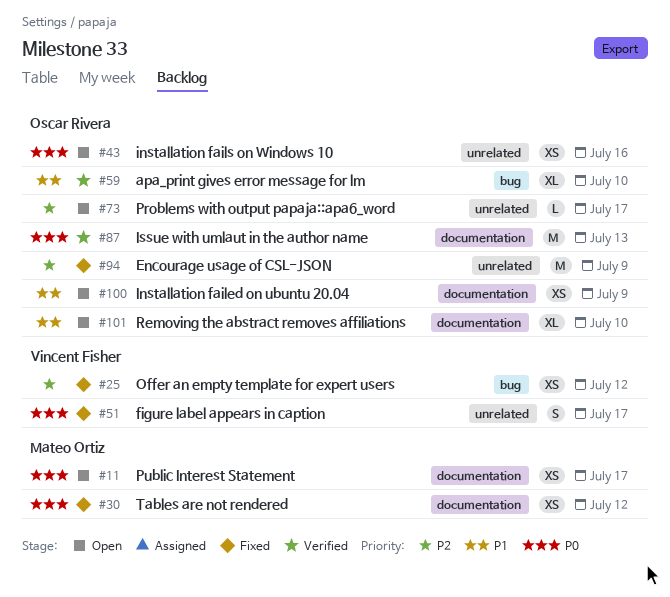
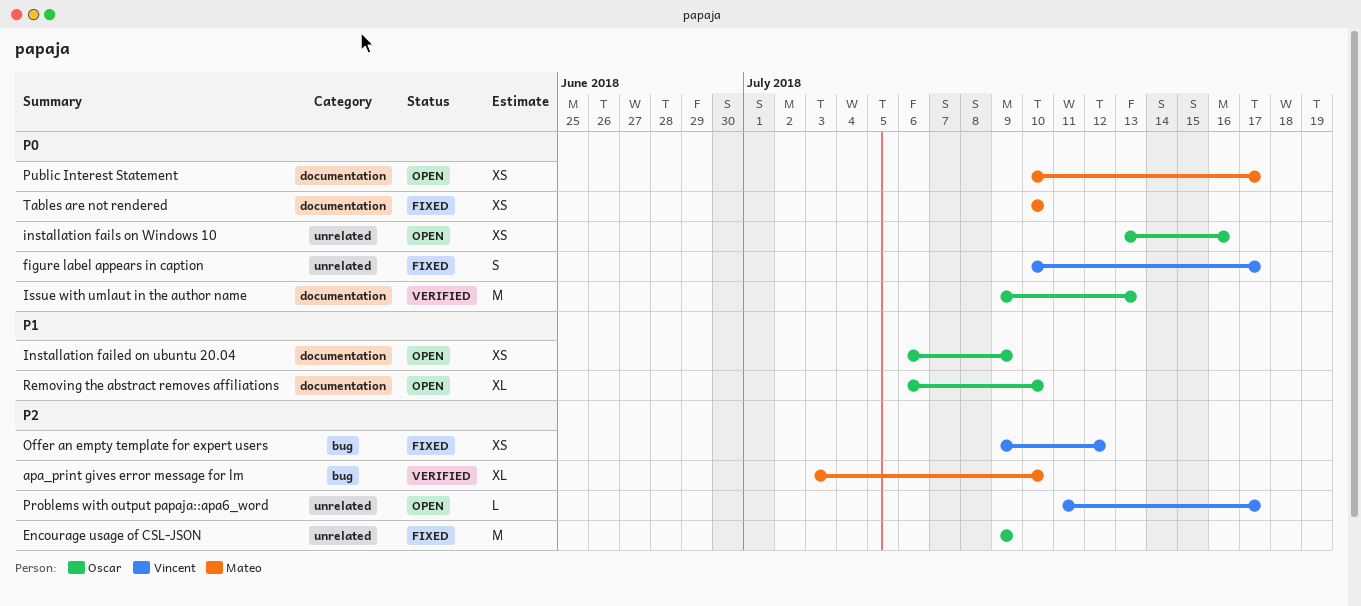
apa_print gives error message for lm, owner: Oscar Rivera -> Mateo Ortiz
apa_print gives error message for lm, priority: P1 -> P2
Problems with output papaja::apa6_word, owner: Oscar Rivera -> Vincent Fisher
Tables are not rendered, due: Jul 12 -> Jul 10

